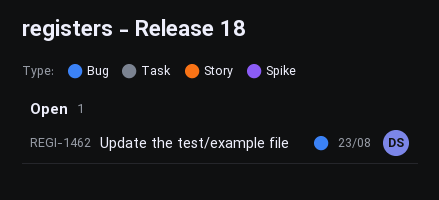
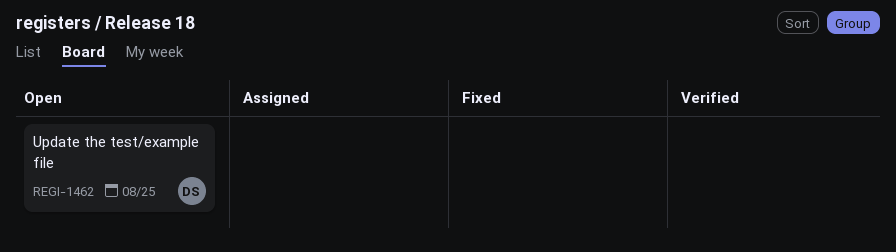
REGI-1462, due: Aug 23 -> Aug 25

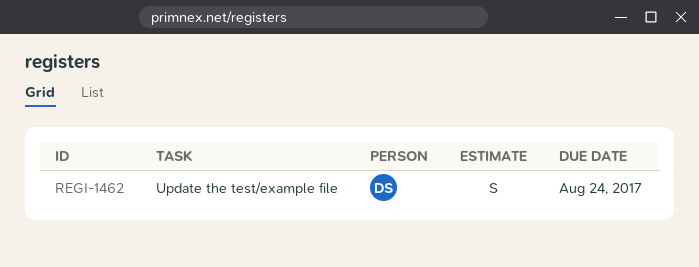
REGI-1462, due: Aug 25 -> Aug 24

